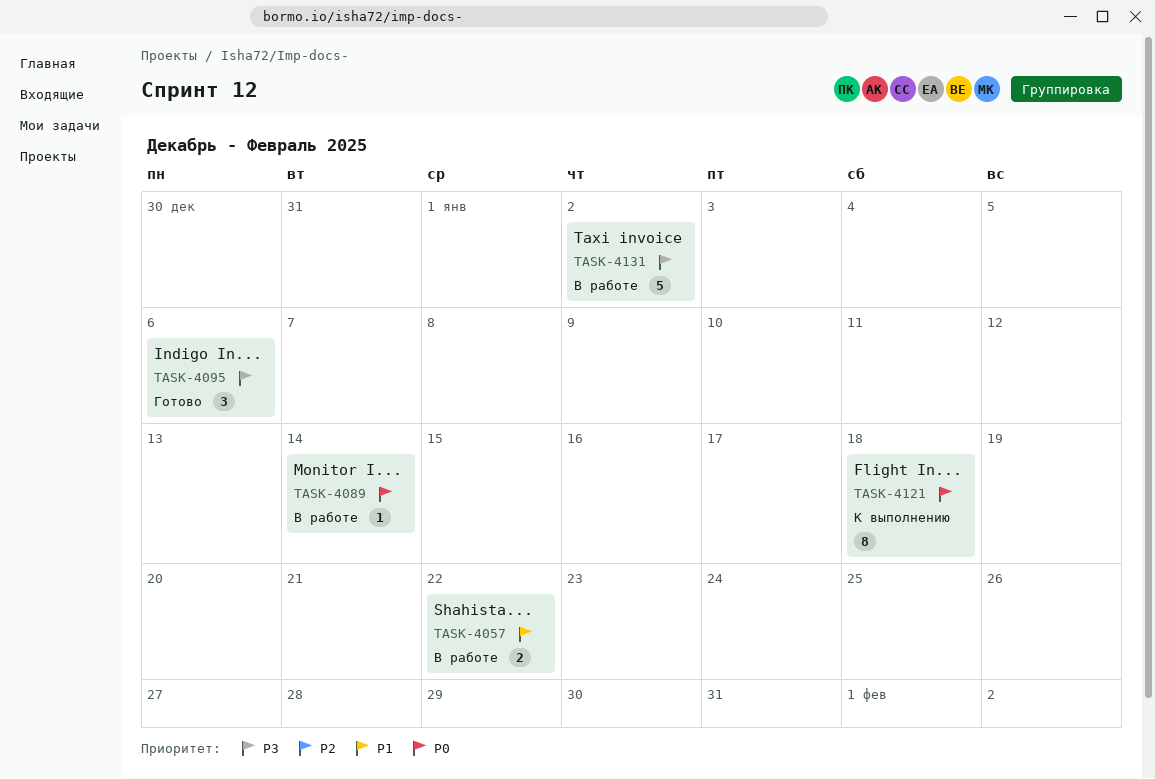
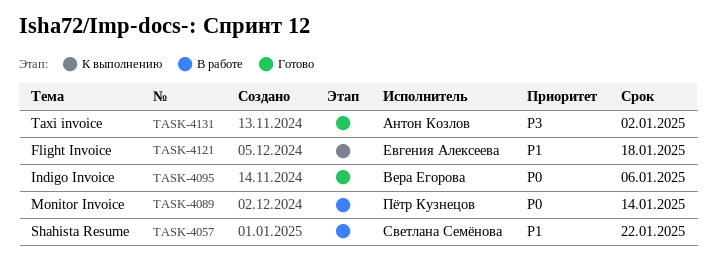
TASK-4095, priority: P3 -> P0
TASK-4121, priority: P0 -> P1
TASK-4131, status: В работе -> Готово

